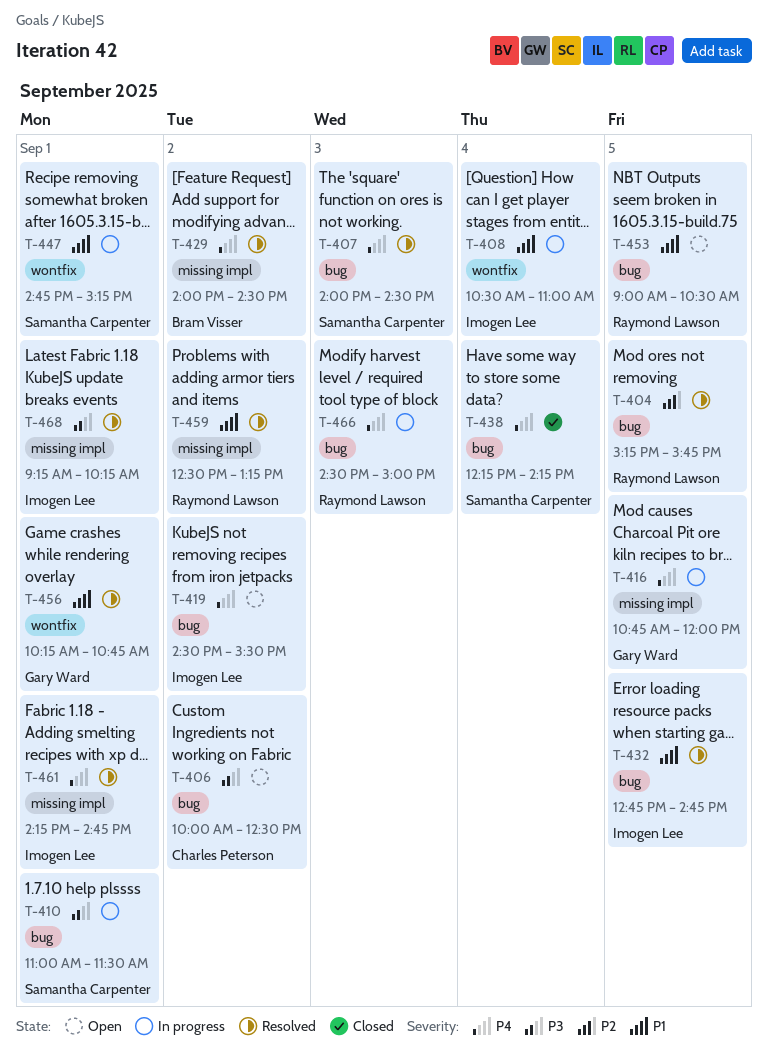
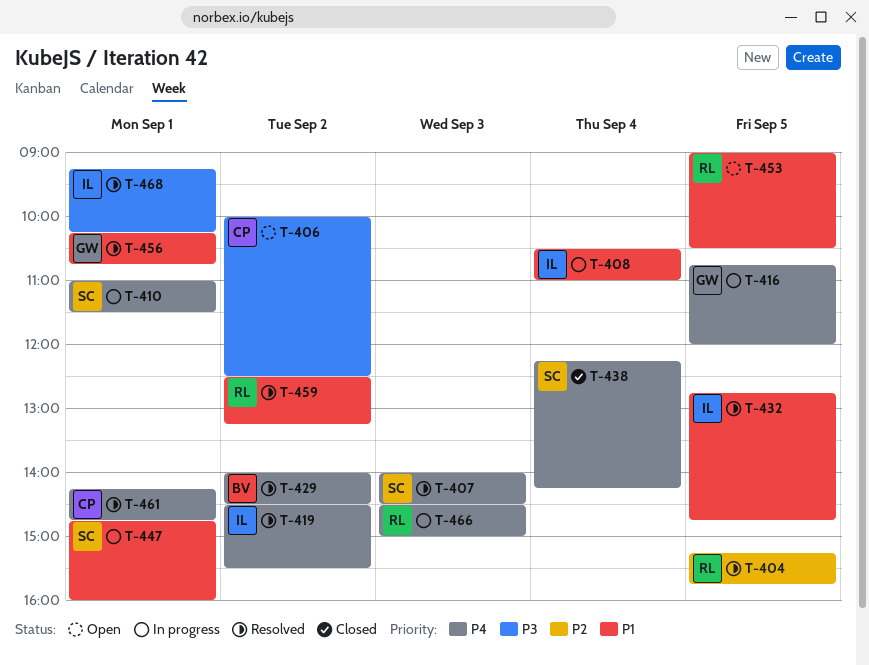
T-410, priority: P3 -> P4
T-419, status: Open -> Resolved
T-447, ends: 15:15 -> 16:00
T-461, owner: Imogen Lee -> Charles Peterson

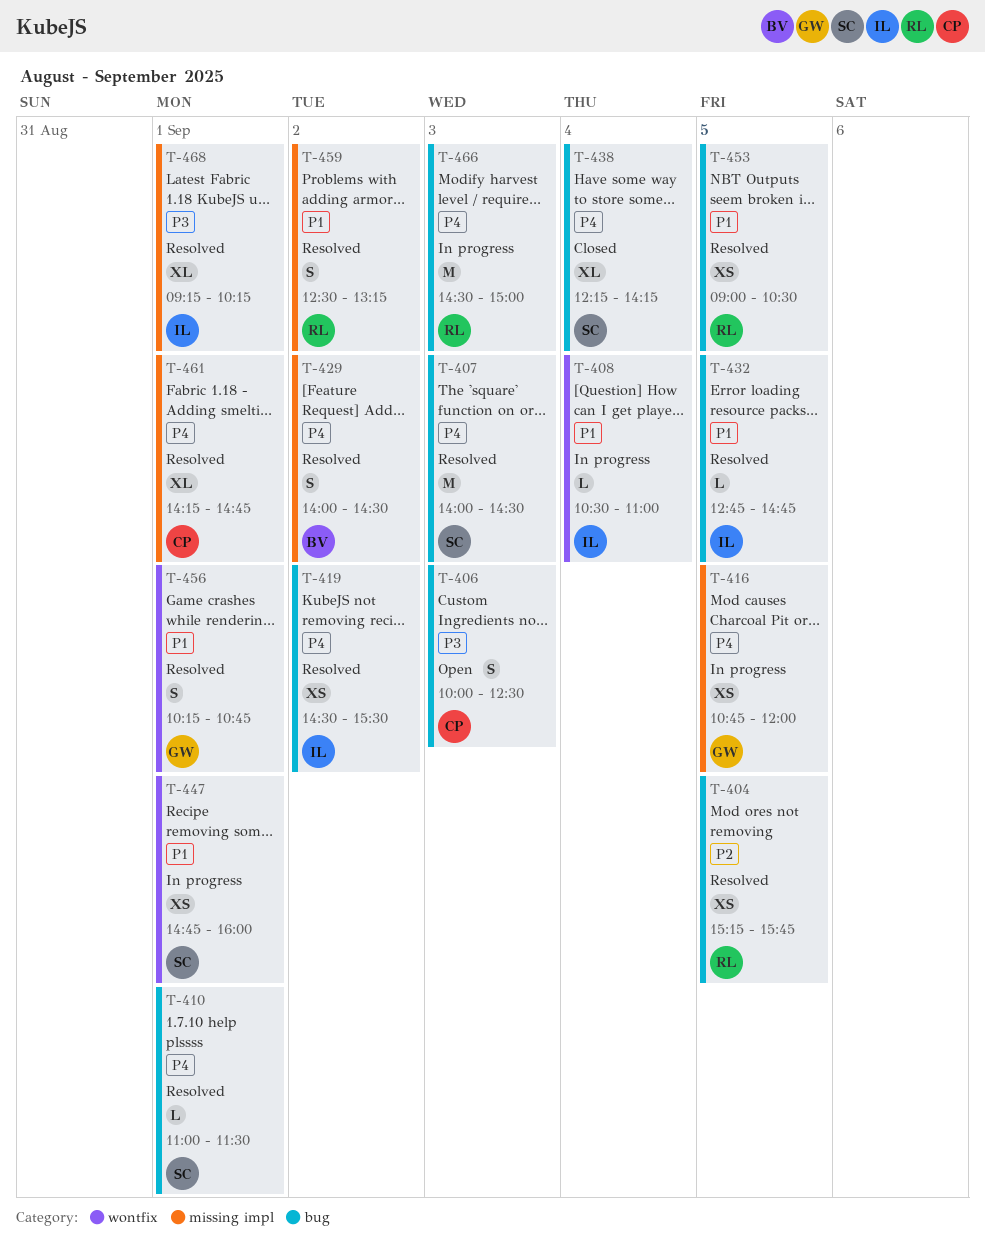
T-406, day: Sep 2 -> Sep 3
T-410, status: In progress -> Resolved
T-453, status: Open -> Resolved

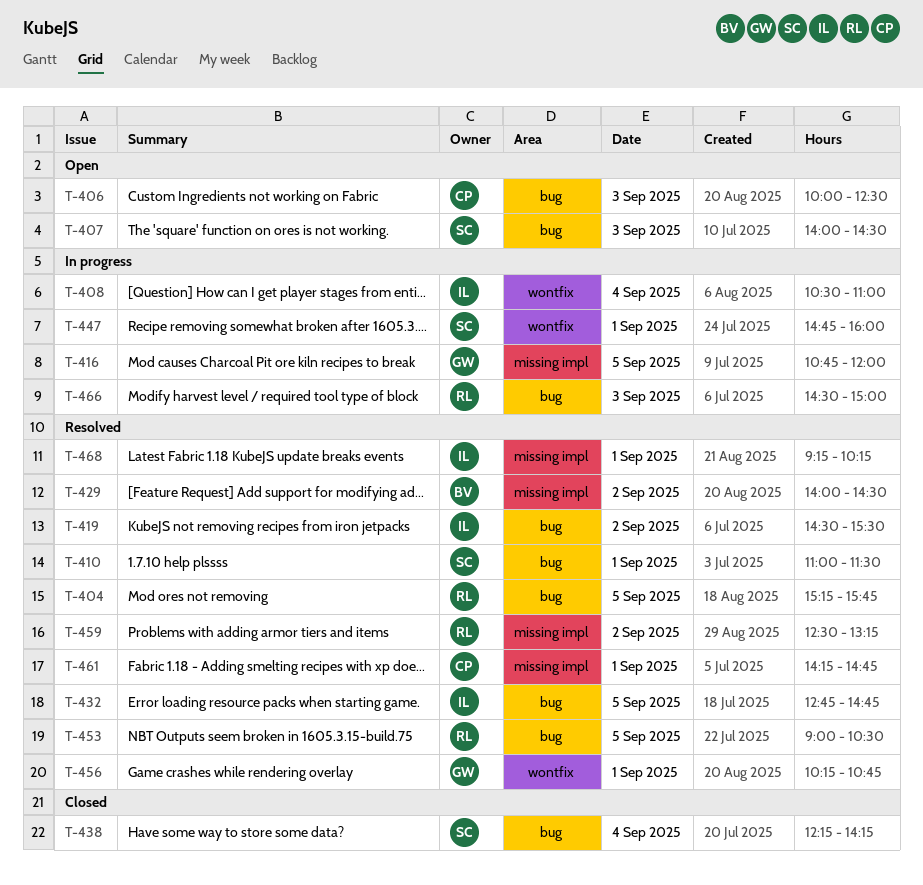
T-407, status: Resolved -> Open

